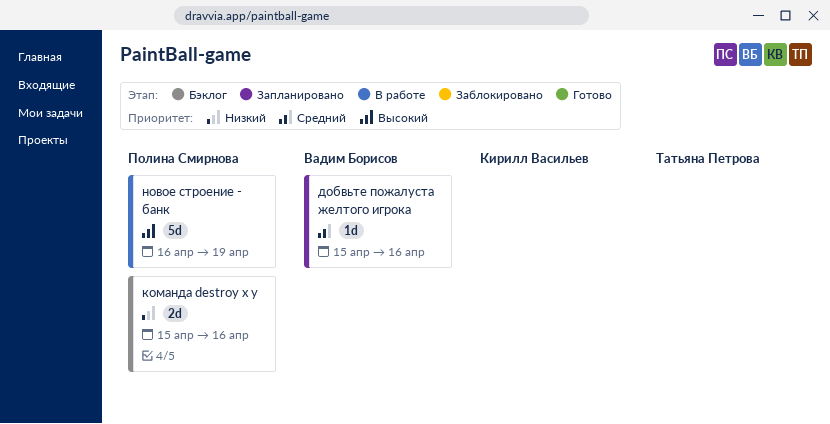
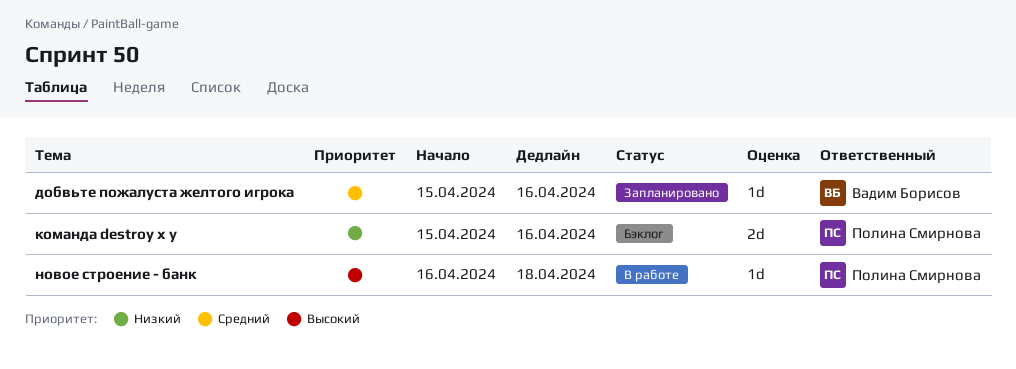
новое строение - банк, estimate: 5d -> 1d
новое строение - банк, due: Apr 19 -> Apr 18

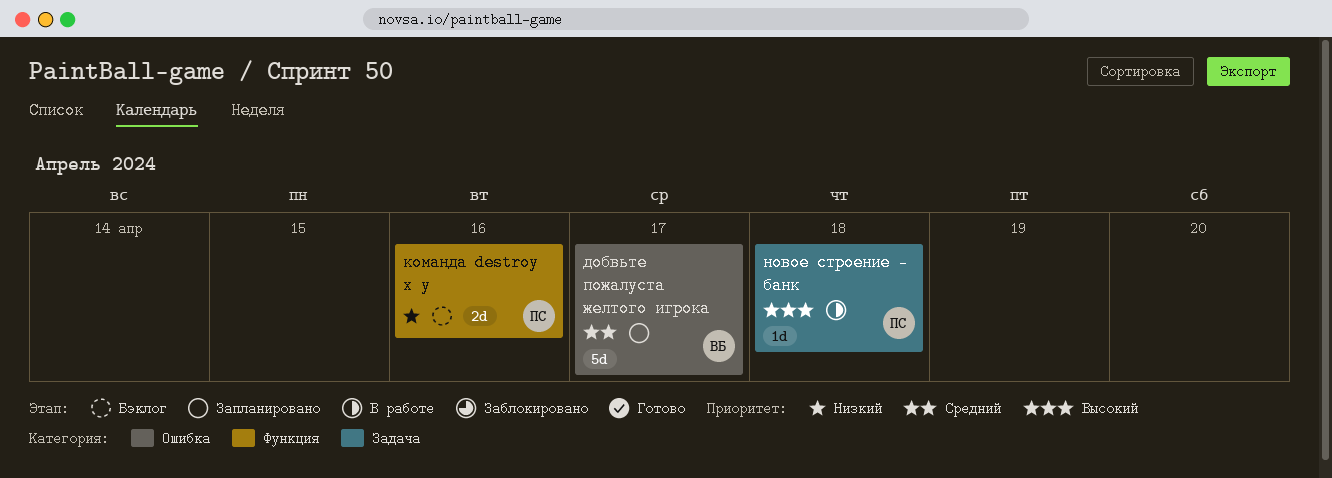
добвьте пожалуста желтого игрока, estimate: 1d -> 5d
добвьте пожалуста желтого игрока, due: Apr 16 -> Apr 17

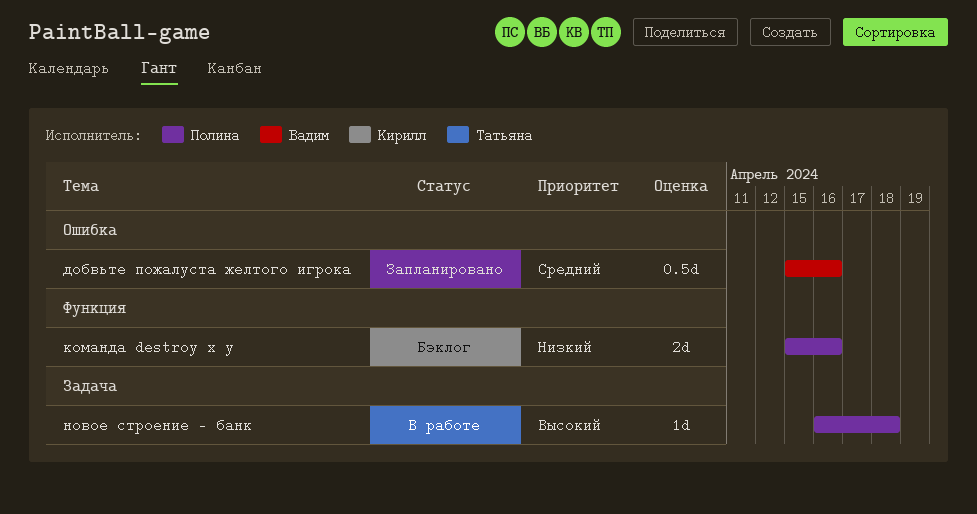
добвьте пожалуста желтого игрока, estimate: 5d -> 0.5d
добвьте пожалуста желтого игрока, due: Apr 17 -> Apr 16

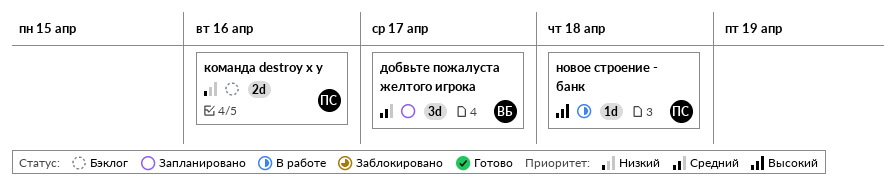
добвьте пожалуста желтого игрока, estimate: 0.5d -> 3d
добвьте пожалуста желтого игрока, due: Apr 16 -> Apr 17

